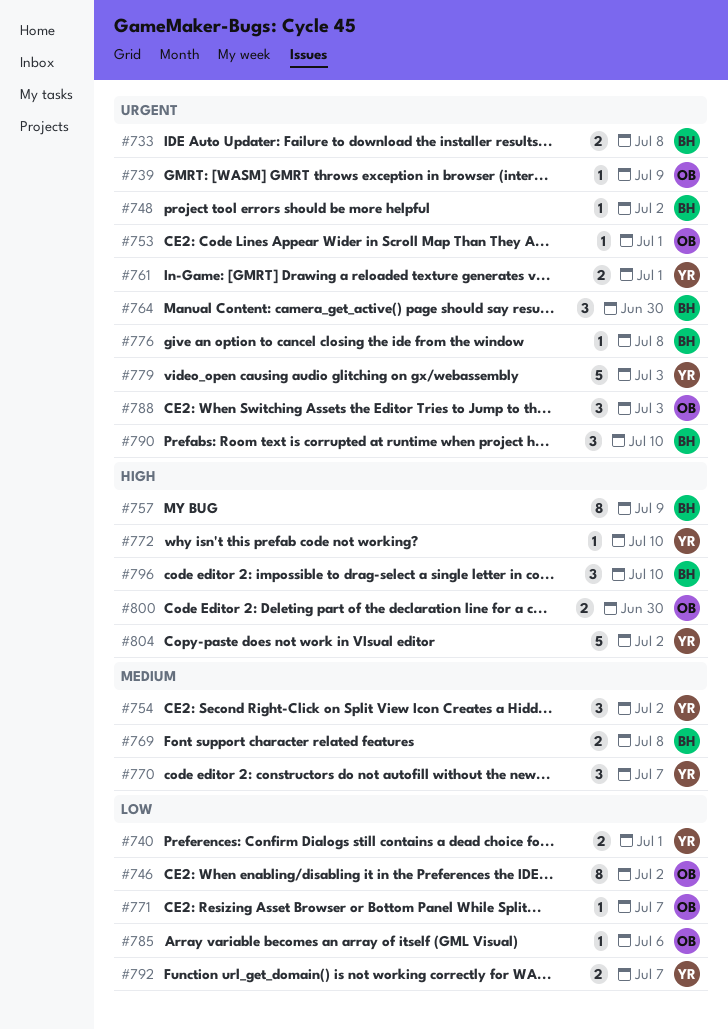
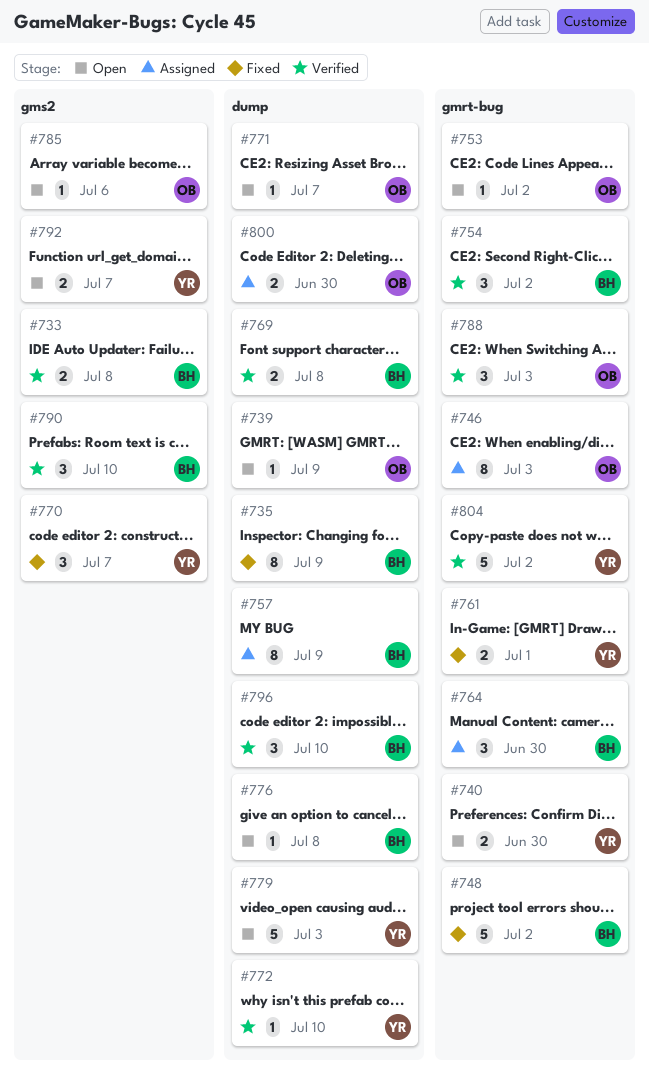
#735: none -> present
#740, due: Jul 1 -> Jun 30
#746, due: Jul 2 -> Jul 3
#748, estimate: 1 -> 5
#753, due: Jul 1 -> Jul 2
#754, owner: YR -> BH

